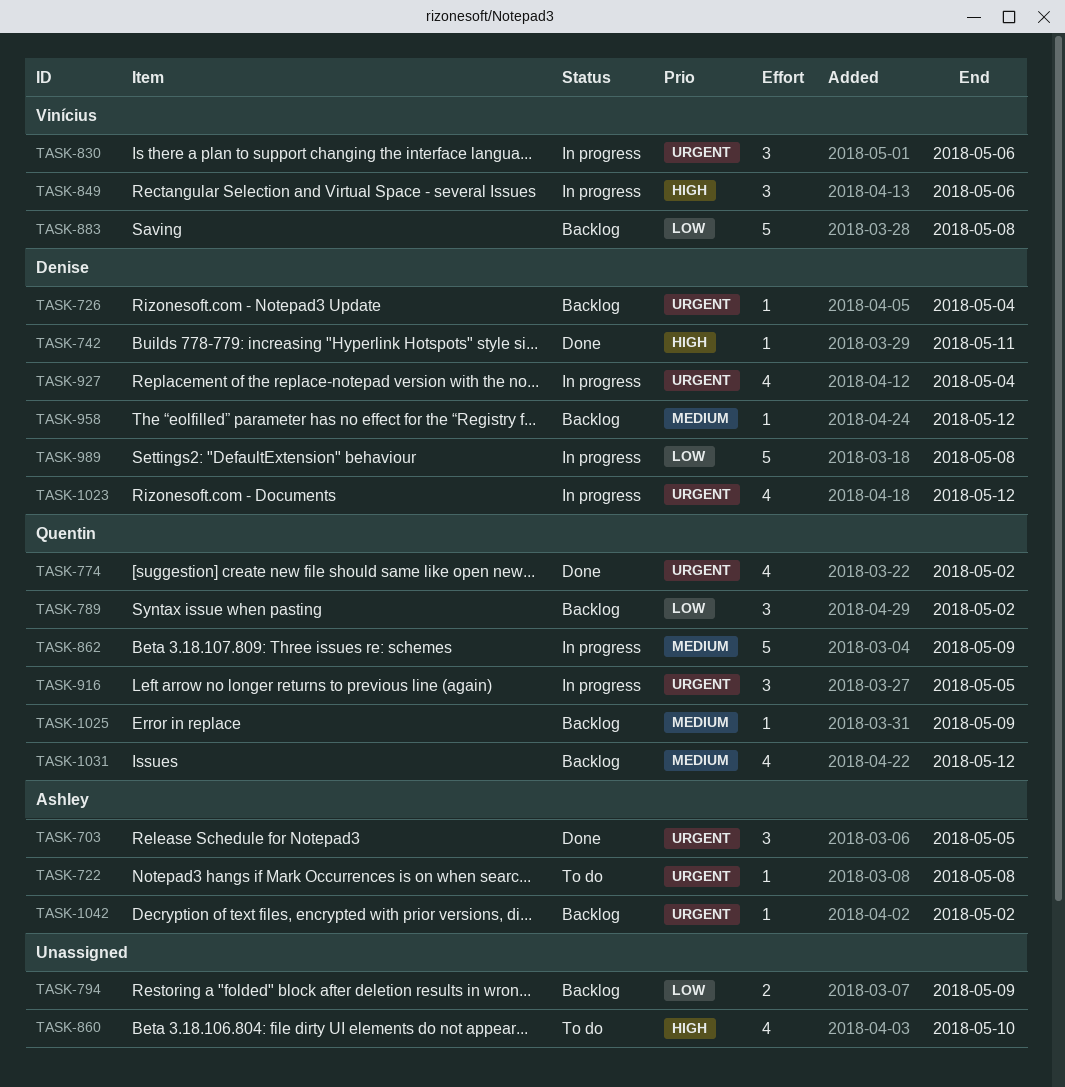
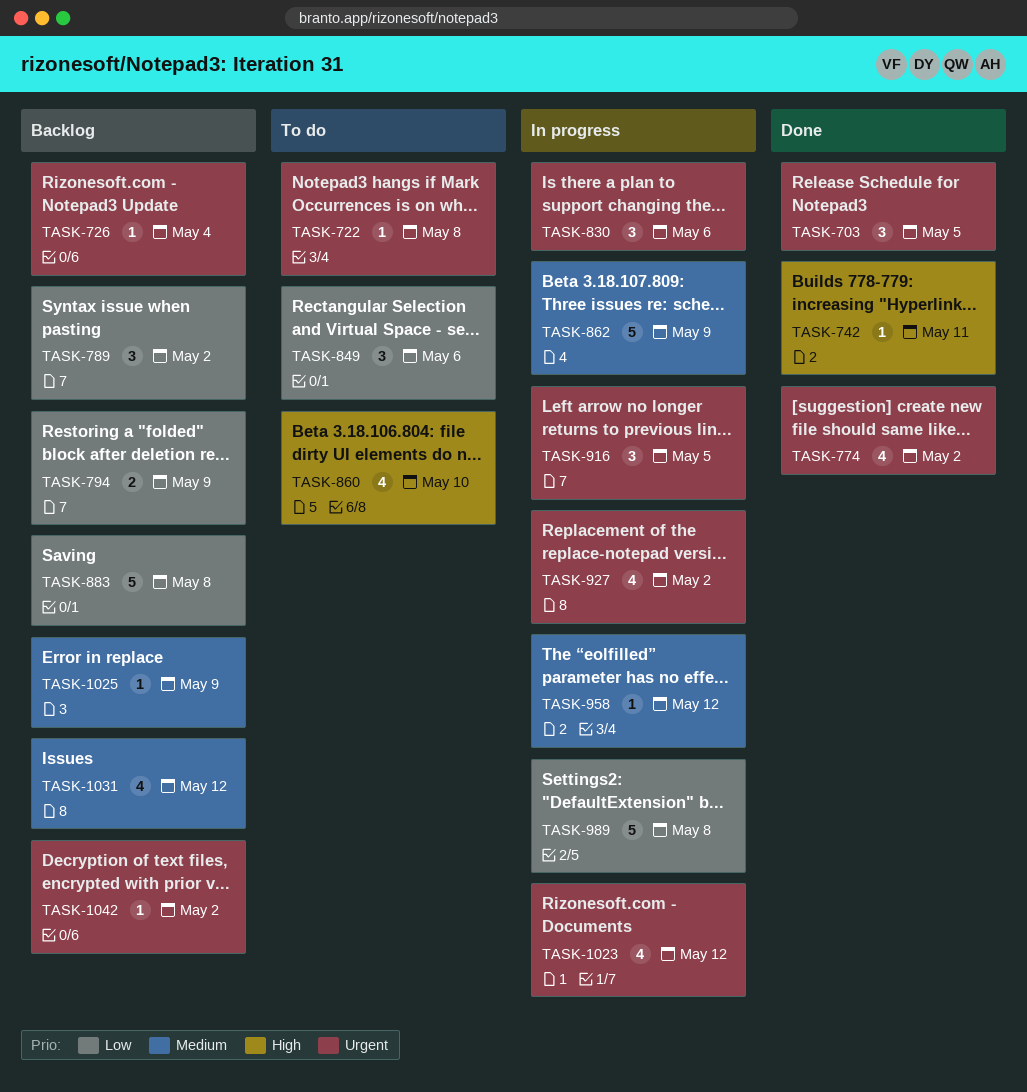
TASK-849, status: In progress -> To do
TASK-849, priority: High -> Low
TASK-927, due: May 4 -> May 2
TASK-958, status: Backlog -> In progress

